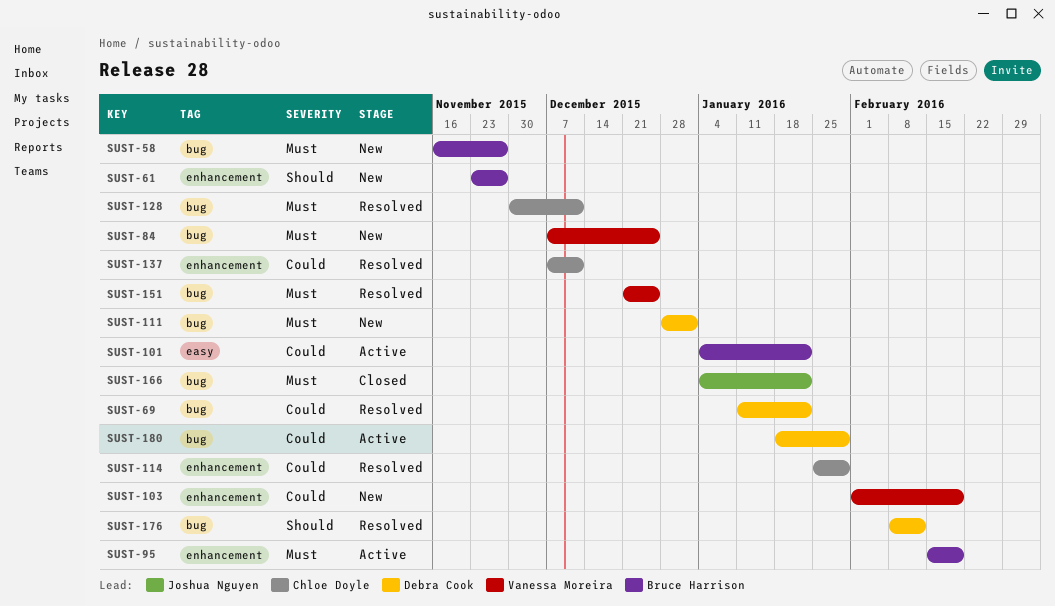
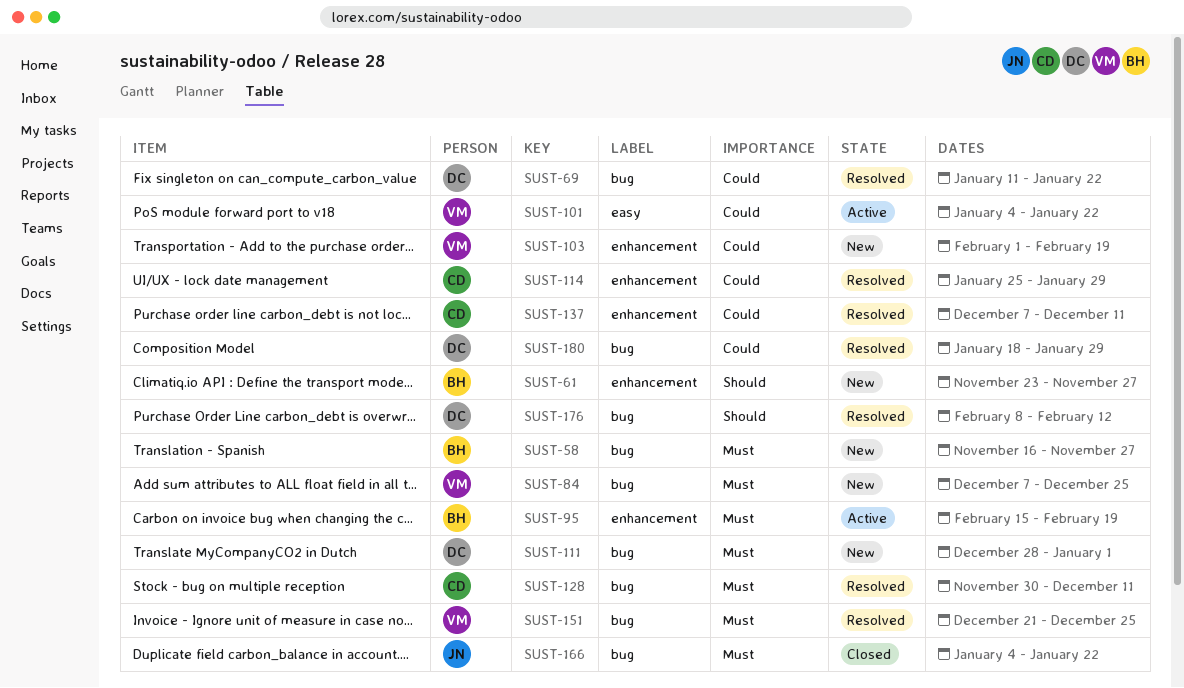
SUST-101, owner: Bruce Harrison -> Vanessa Moreira
SUST-180, status: Active -> Resolved

